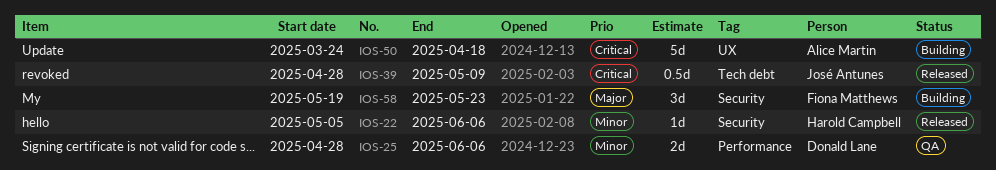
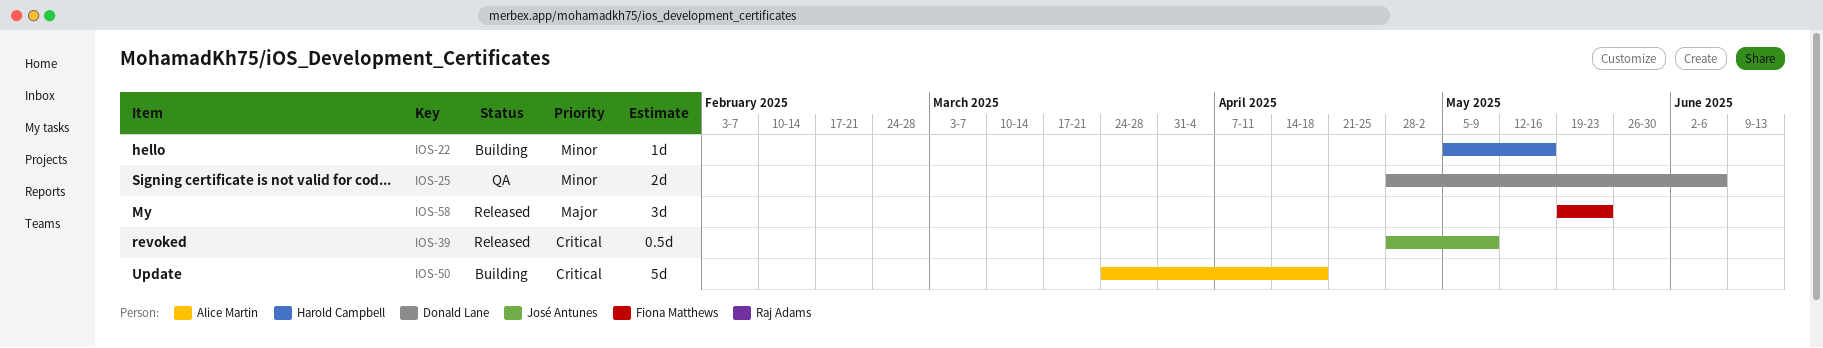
IOS-22, status: Released -> Building
IOS-22, due: Jun 6 -> May 16
IOS-58, status: Building -> Released

